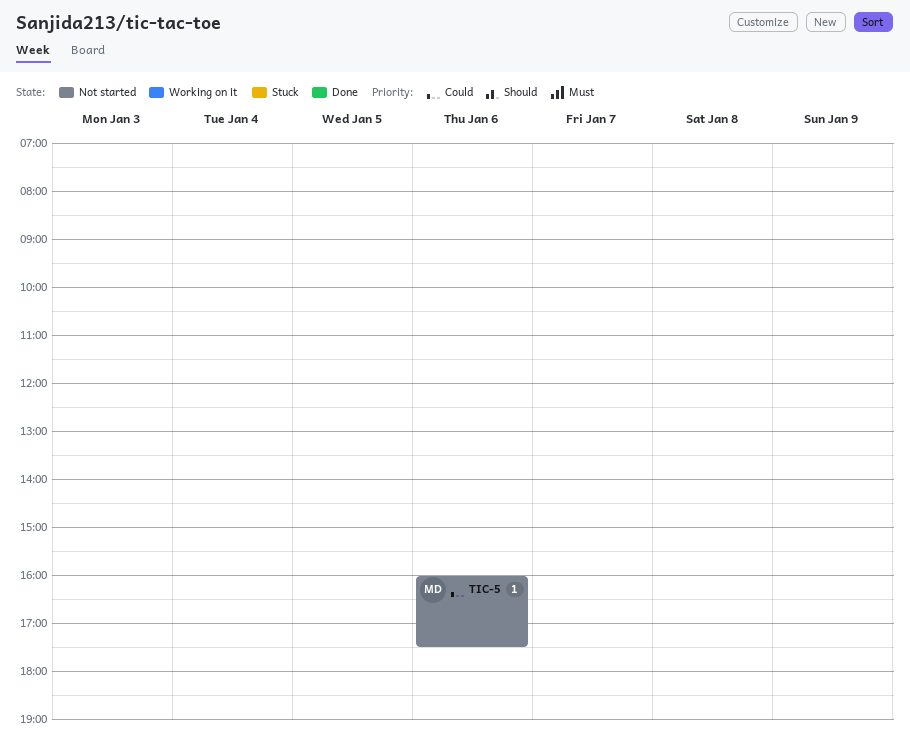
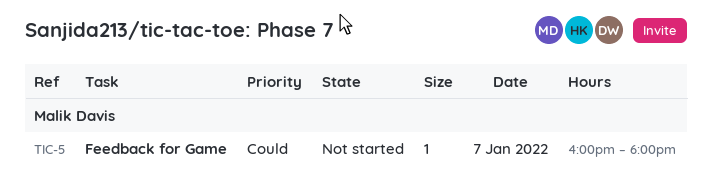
TIC-5, day: Jan 6 -> Jan 7
TIC-5, ends: 17:30 -> 18:00

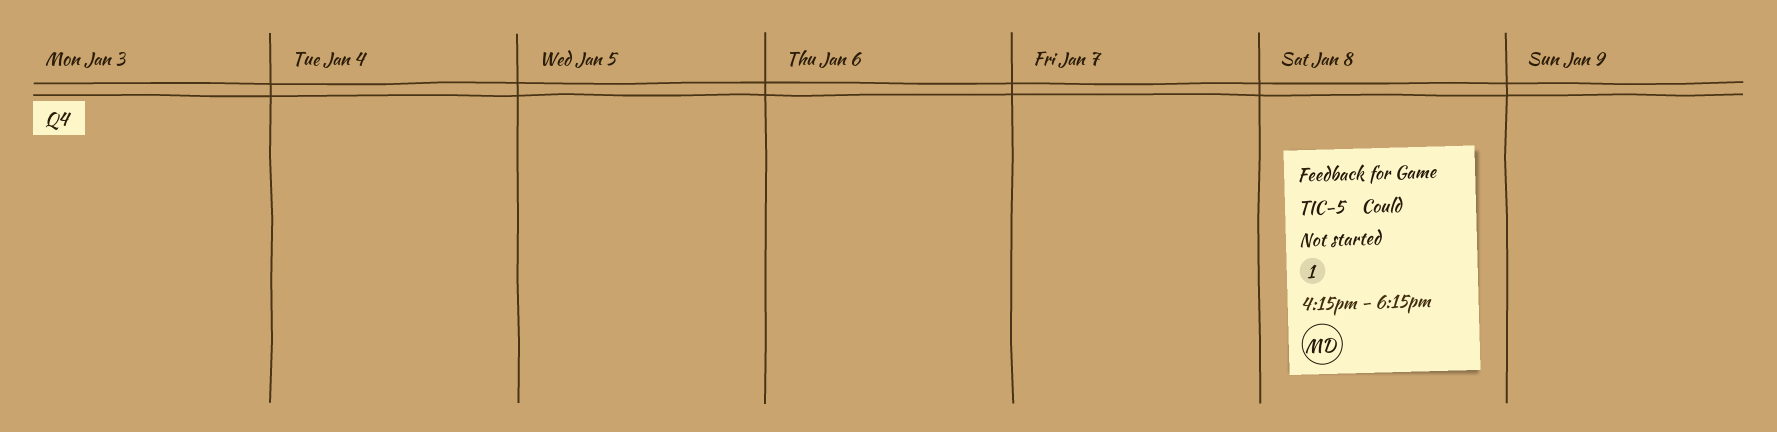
TIC-5, day: Jan 7 -> Jan 8
TIC-5, begins: 16:00 -> 16:15
TIC-5, ends: 18:00 -> 18:15

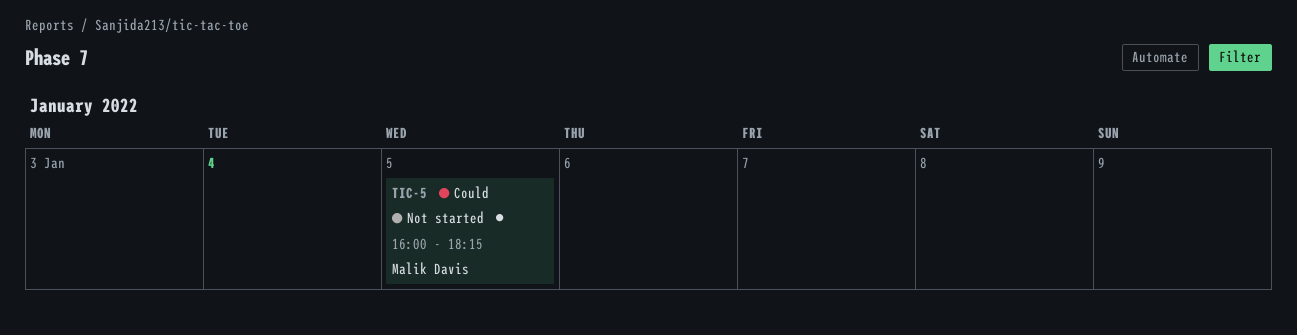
TIC-5, day: Jan 8 -> Jan 5
TIC-5, begins: 16:15 -> 16:00

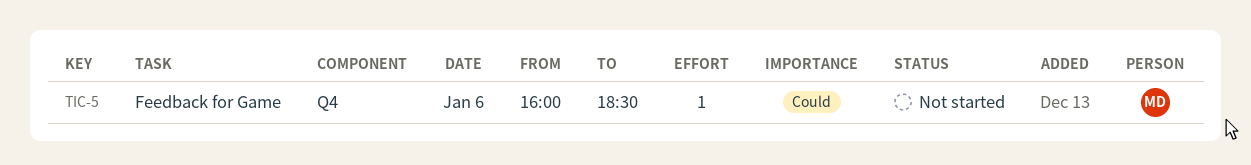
TIC-5, day: Jan 5 -> Jan 6
TIC-5, ends: 18:15 -> 18:30

